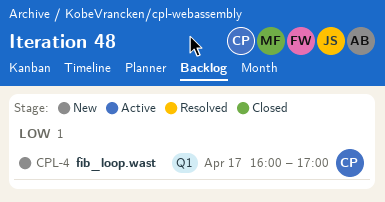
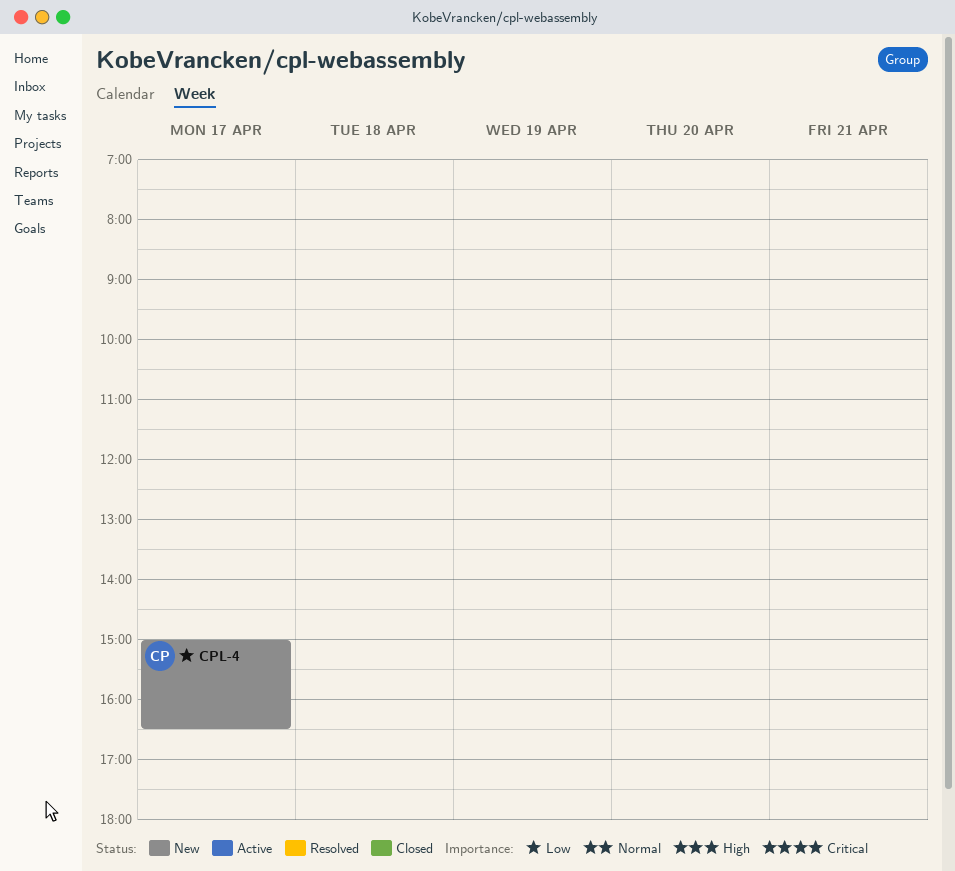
CPL-4, begins: 16:00 -> 15:00
CPL-4, ends: 17:00 -> 16:30

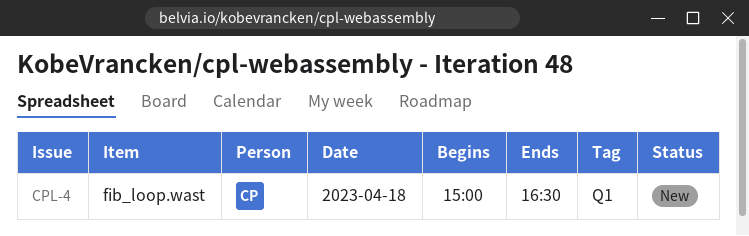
CPL-4, day: Apr 17 -> Apr 18

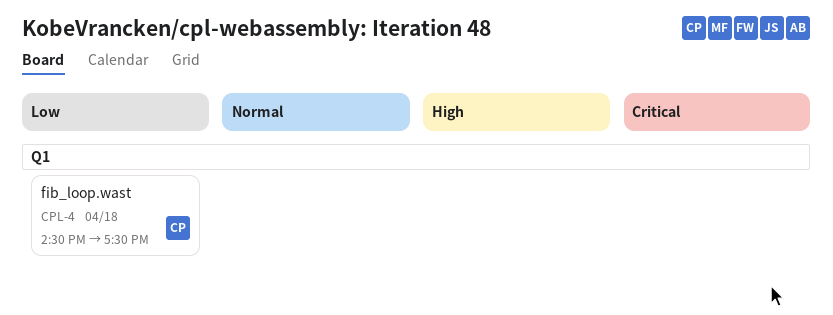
CPL-4, begins: 15:00 -> 14:30
CPL-4, ends: 16:30 -> 17:30

